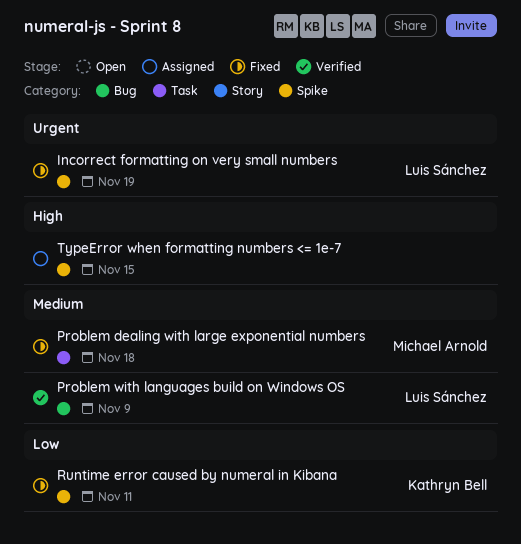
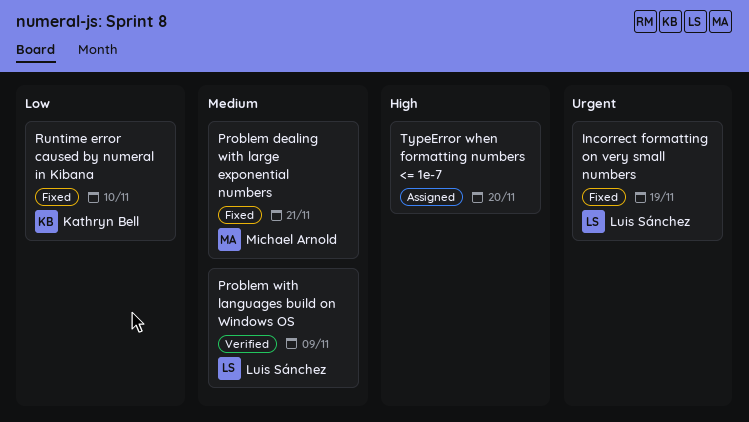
Problem dealing with large exponential numbers, due: Nov 18 -> Nov 21
Runtime error caused by numeral in Kibana, due: Nov 11 -> Nov 10
TypeError when formatting numbers <= 1e-7, due: Nov 15 -> Nov 20

